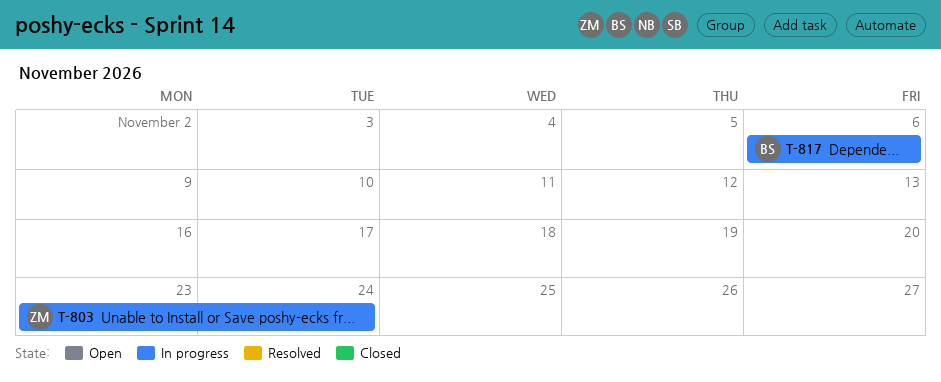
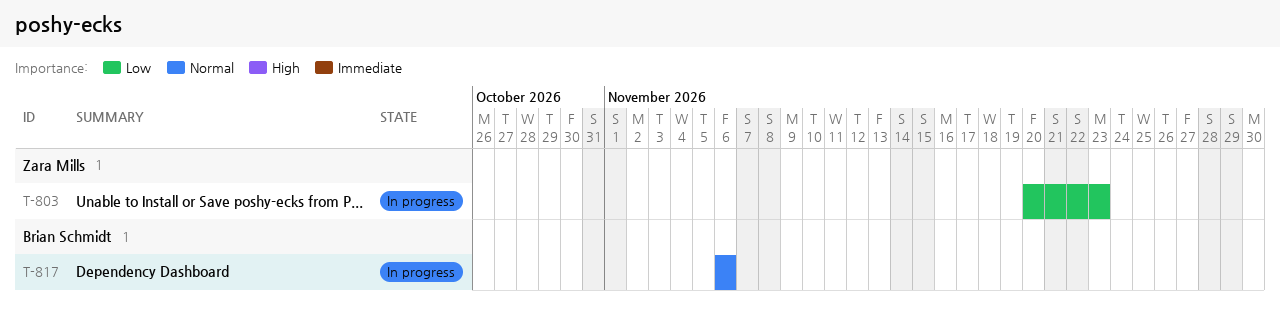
T-803, start: Nov 23 -> Nov 20
T-803, due: Nov 24 -> Nov 23

